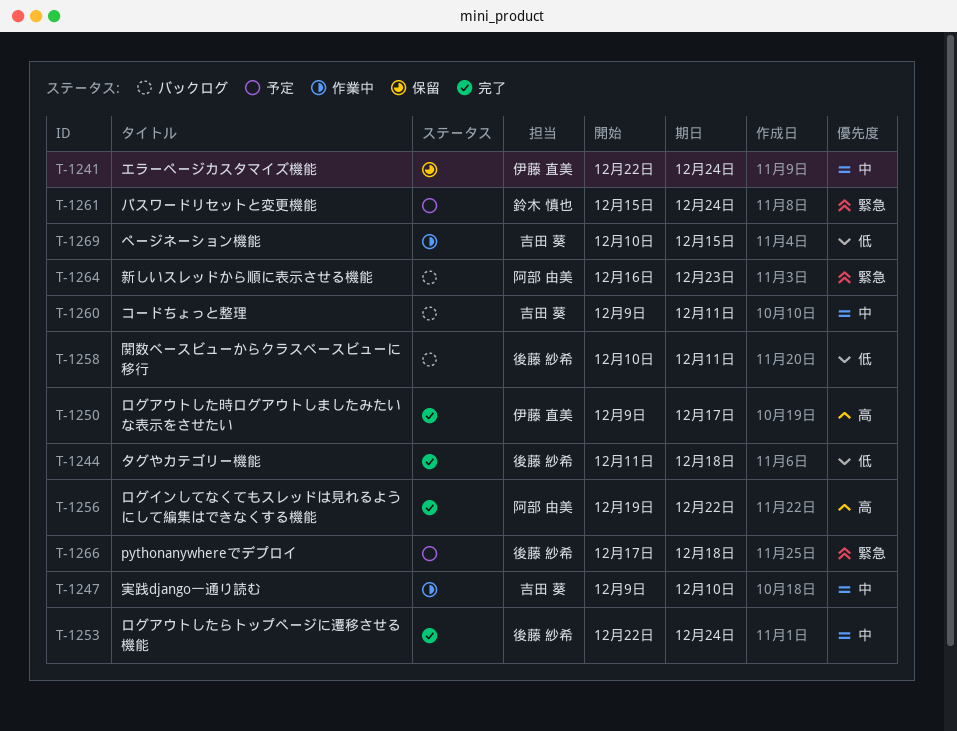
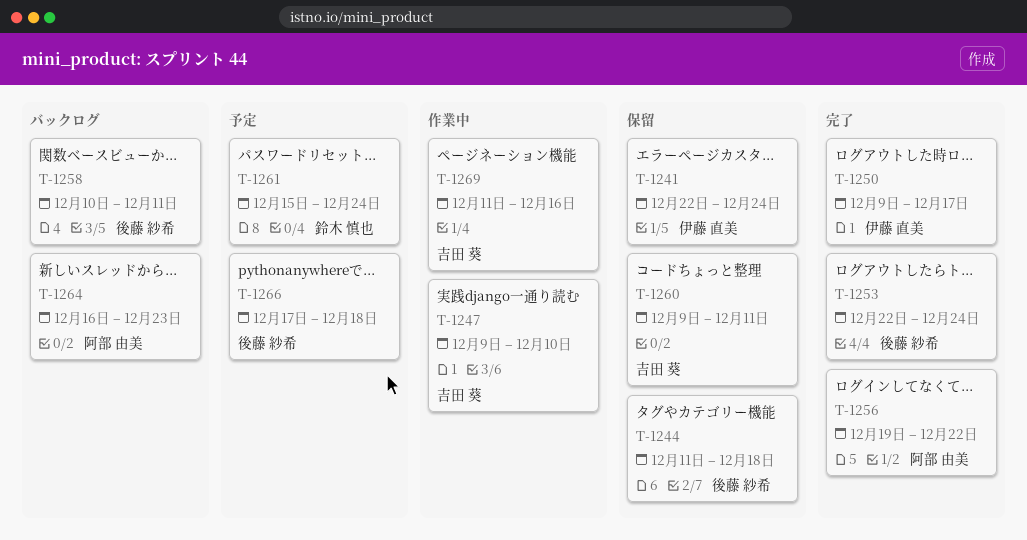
T-1244, status: 完了 -> 保留
T-1260, status: バックログ -> 保留
T-1269, start: Dec 10 -> Dec 11
T-1269, due: Dec 15 -> Dec 16

